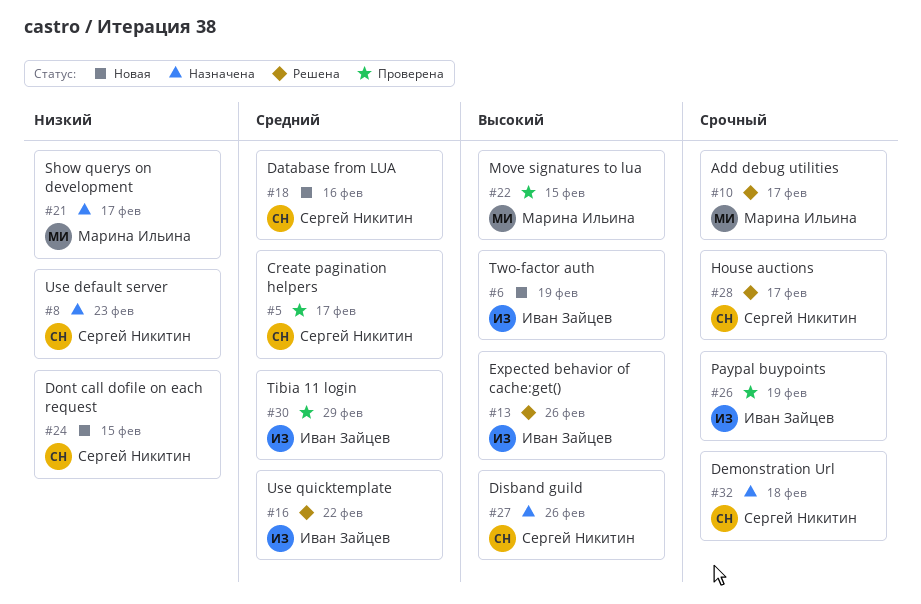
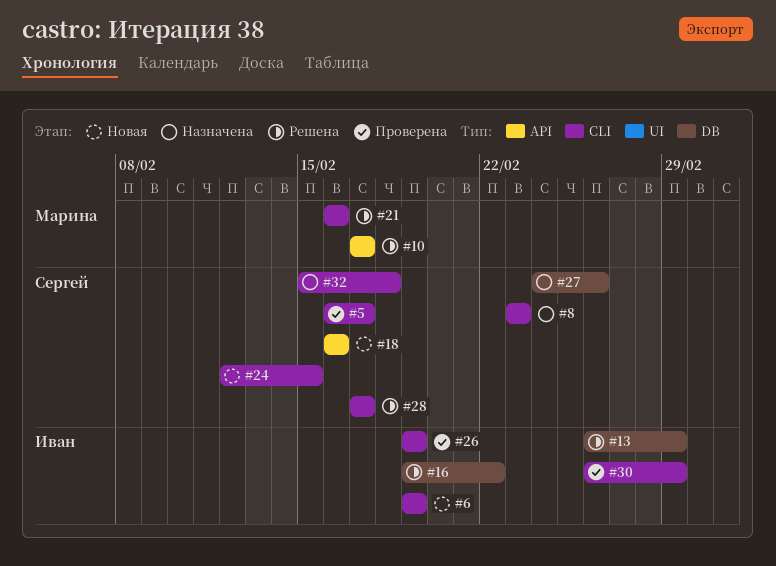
#13, due: Feb 26 -> Feb 29
#21, status: Назначена -> Решена
#21, due: Feb 17 -> Feb 16
#22: present -> none

